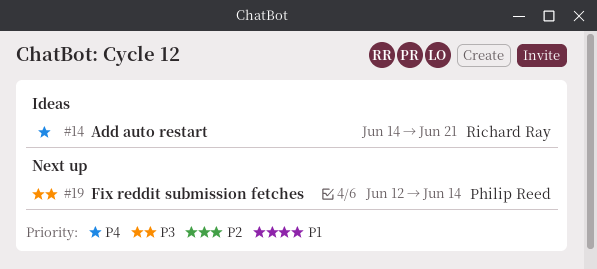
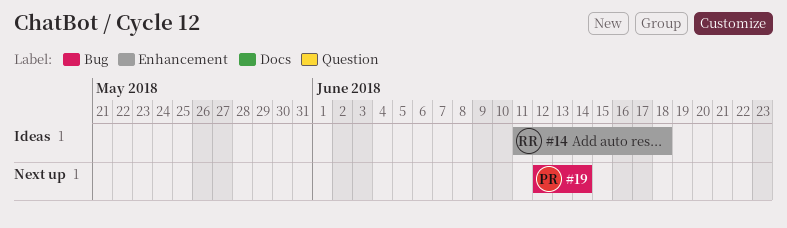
#14, start: Jun 14 -> Jun 11
#14, due: Jun 21 -> Jun 18

